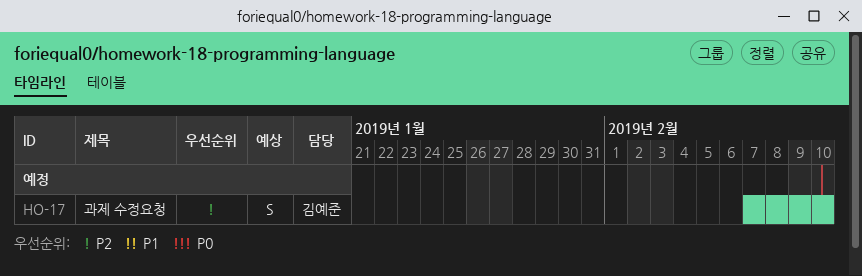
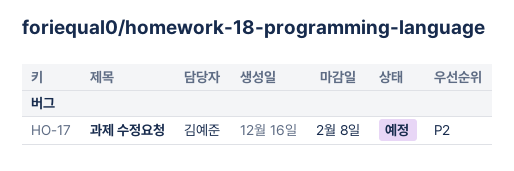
HO-17, due: Feb 10 -> Feb 8

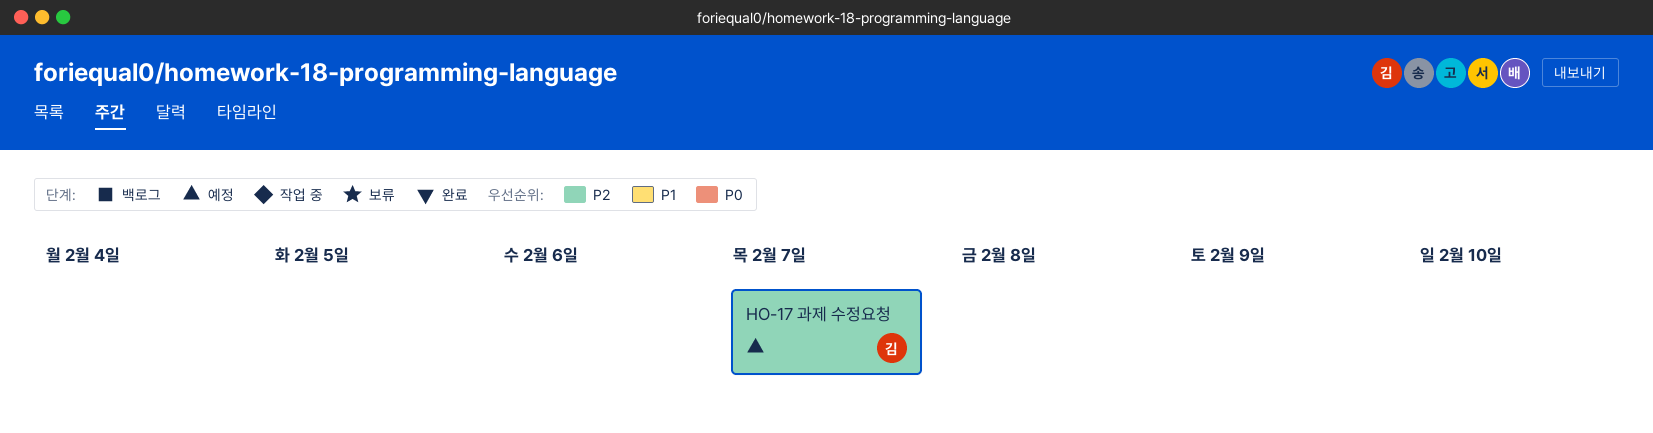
HO-17, due: Feb 8 -> Feb 7

